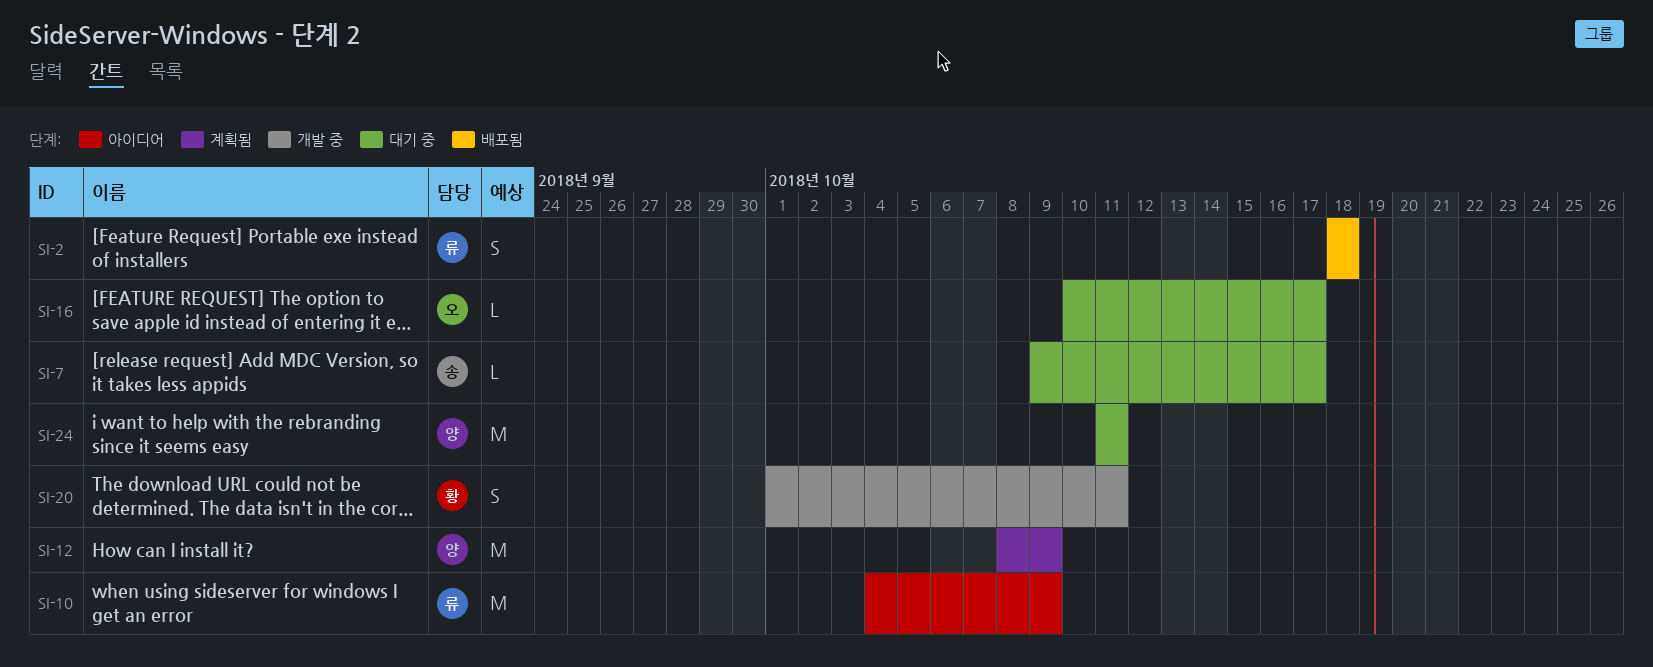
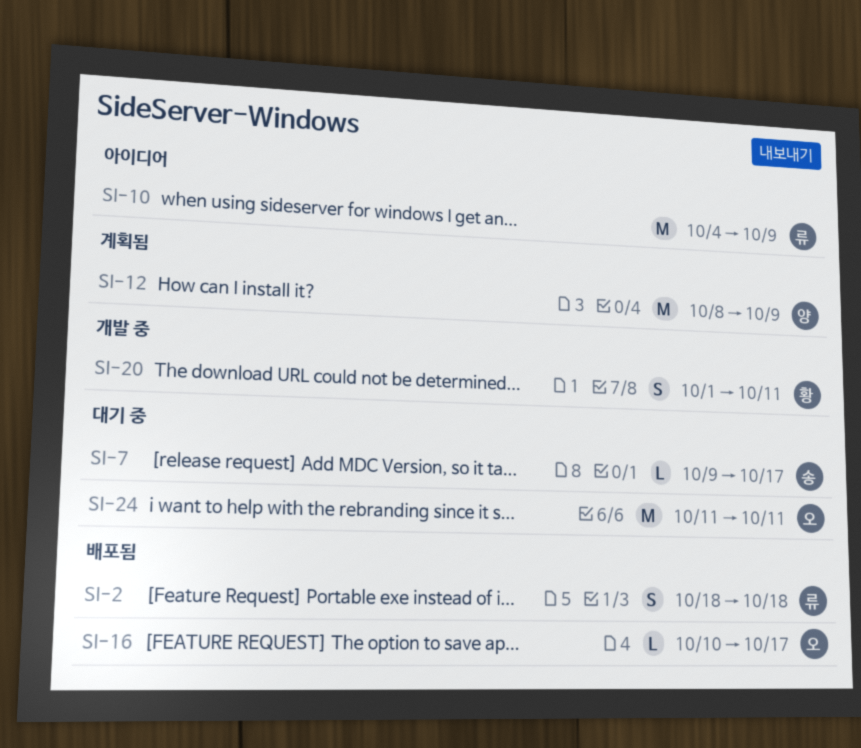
SI-16, status: 대기 중 -> 배포됨
SI-24, owner: 양 -> 오

